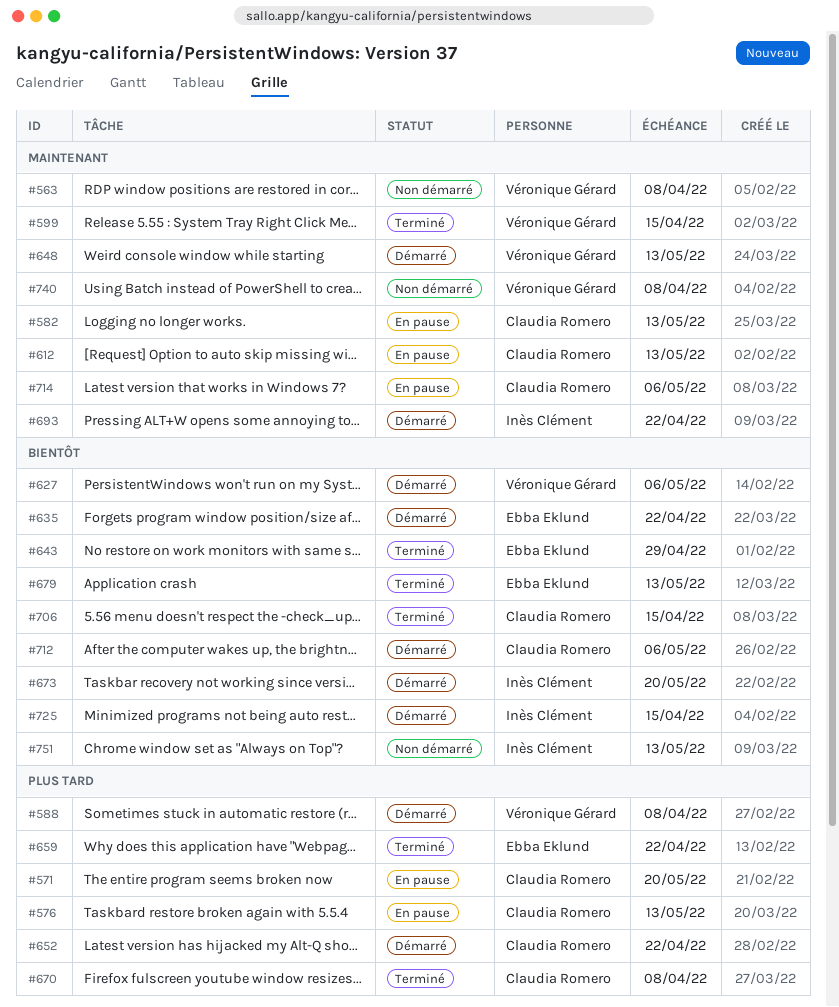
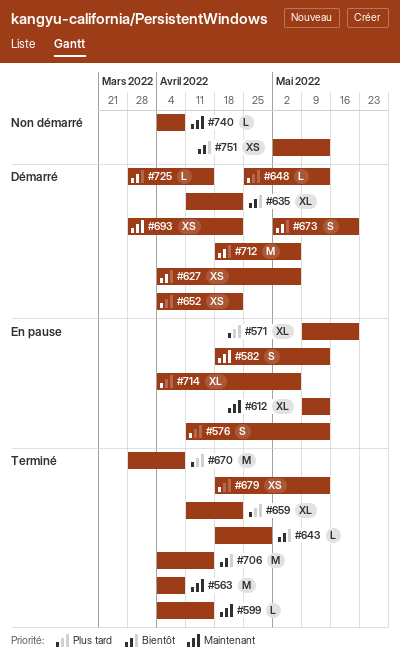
#563, status: Non démarré -> Terminé
#588: present -> none
#648, priority: Maintenant -> Plus tard
#679, priority: Bientôt -> Plus tard
#714, priority: Maintenant -> Plus tard

